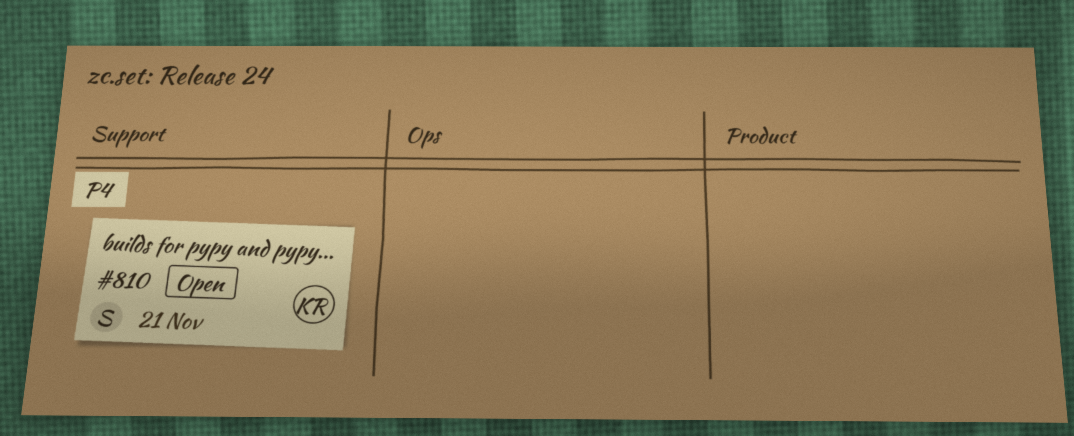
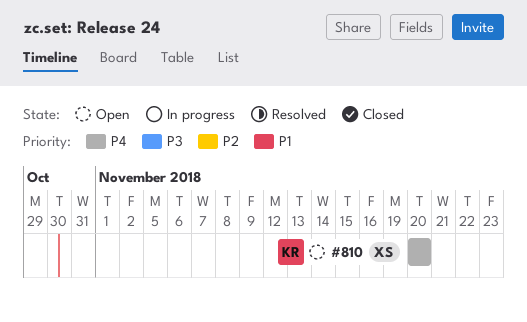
#810, estimate: S -> XS
#810, due: Nov 21 -> Nov 20

